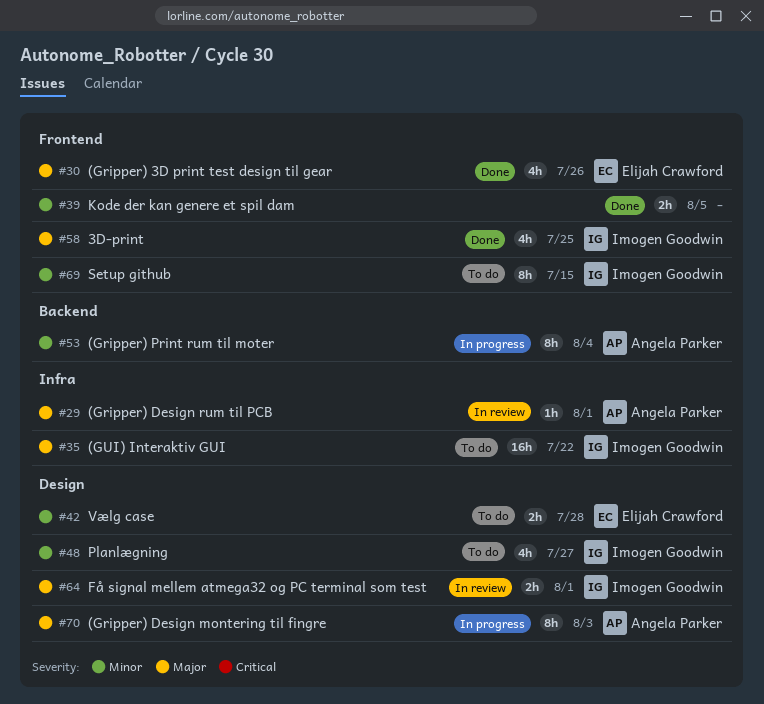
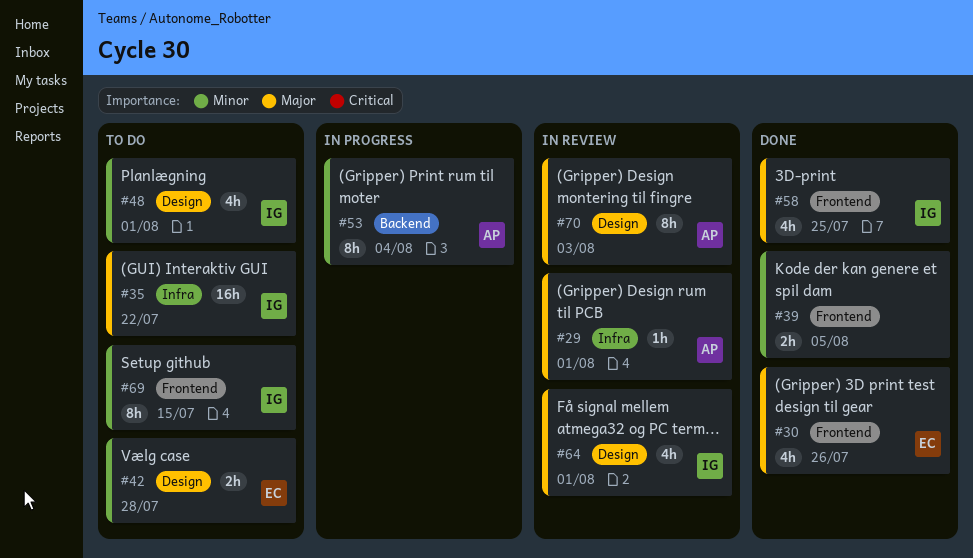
#48, due: Jul 27 -> Aug 1
#64, estimate: 2h -> 4h
#70, status: In progress -> In review

